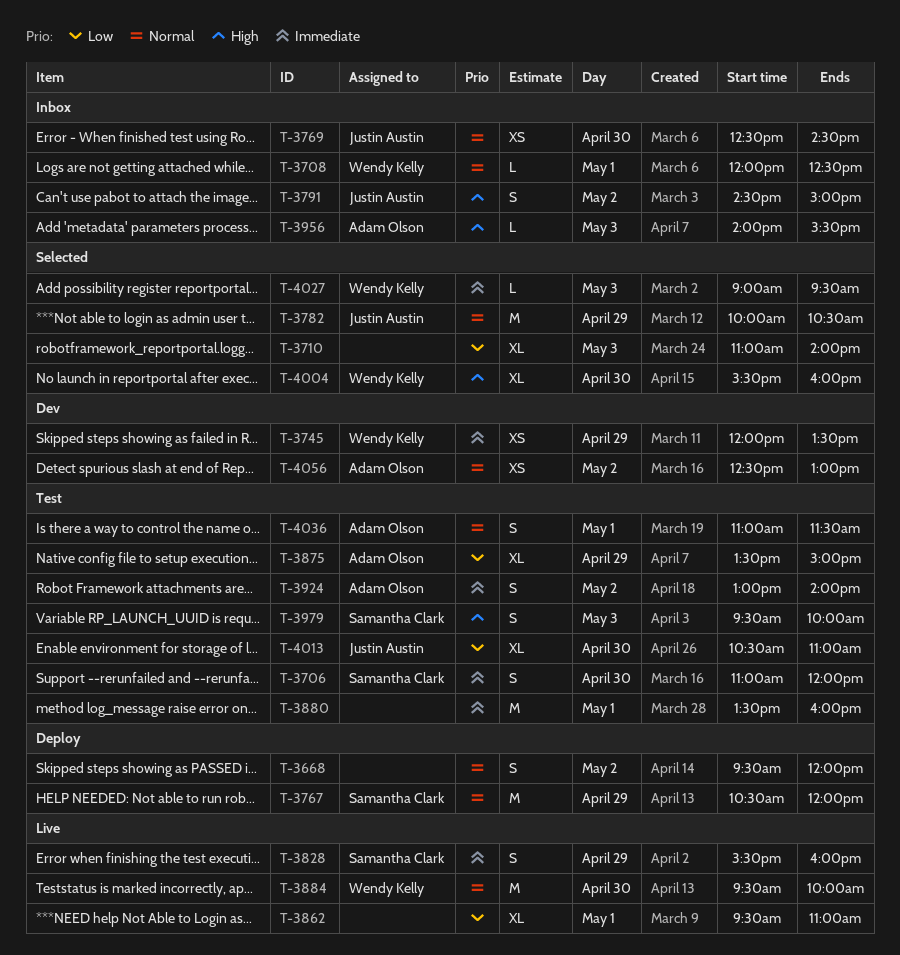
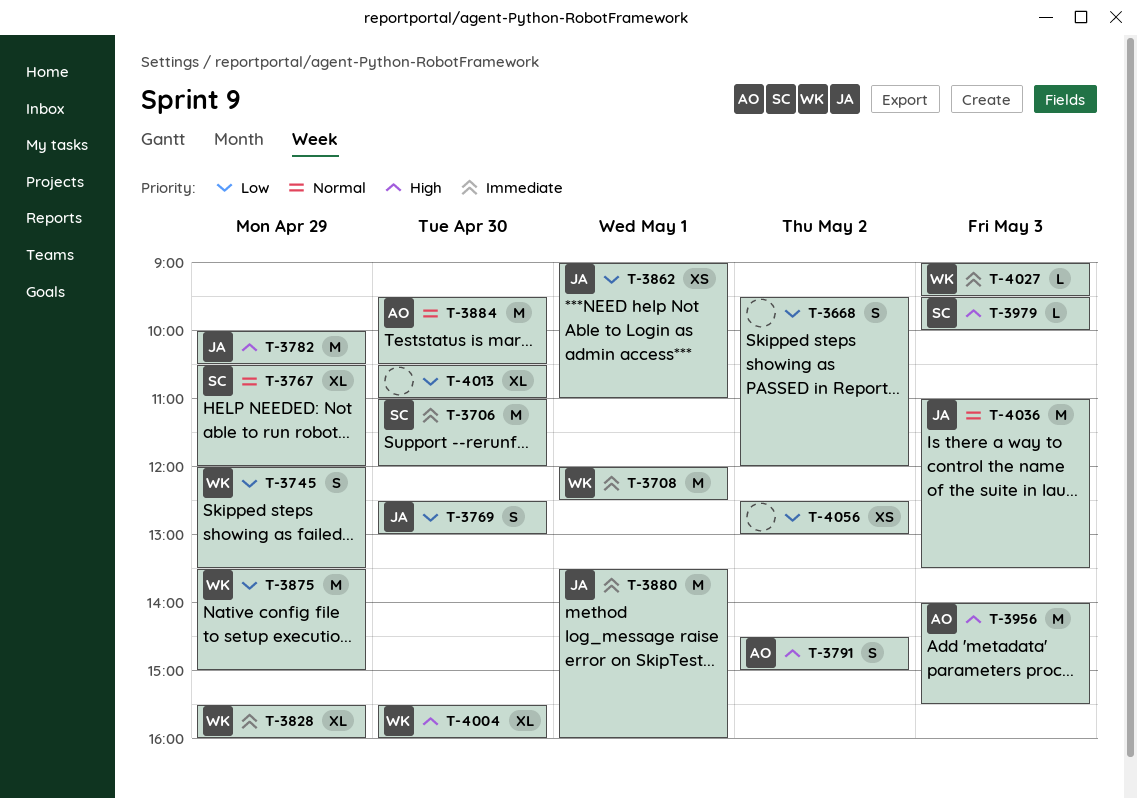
T-3668, priority: Normal -> Low
T-3706, estimate: S -> M
T-3708, priority: Normal -> Immediate
T-3708, estimate: L -> M
T-3710: present -> none
T-3745, priority: Immediate -> Low
T-3745, estimate: XS -> S
T-3767, estimate: M -> XL
T-3769, priority: Normal -> Low
T-3769, estimate: XS -> S
T-3769, ends: 14:30 -> 13:00
T-3782, priority: Normal -> High
T-3791, owner: Justin Austin -> Adam Olson
T-3828, owner: Samantha Clark -> Wendy Kelly
T-3828, estimate: S -> XL
T-3862, owner: none -> Justin Austin
T-3862, estimate: XL -> XS
T-3862, begins: 09:30 -> 09:00
T-3875, owner: Adam Olson -> Wendy Kelly
T-3875, estimate: XL -> M
T-3880, owner: none -> Justin Austin
T-3884, owner: Wendy Kelly -> Adam Olson
T-3884, ends: 10:00 -> 10:30
T-3924: present -> none
T-3956, estimate: L -> M
T-3979, estimate: S -> L
T-4013, owner: Justin Austin -> none
T-4036, owner: Adam Olson -> Justin Austin
T-4036, estimate: S -> M
T-4036, day: May 1 -> May 3
T-4036, ends: 11:30 -> 13:30
T-4056, owner: Adam Olson -> none
T-4056, priority: Normal -> Low

